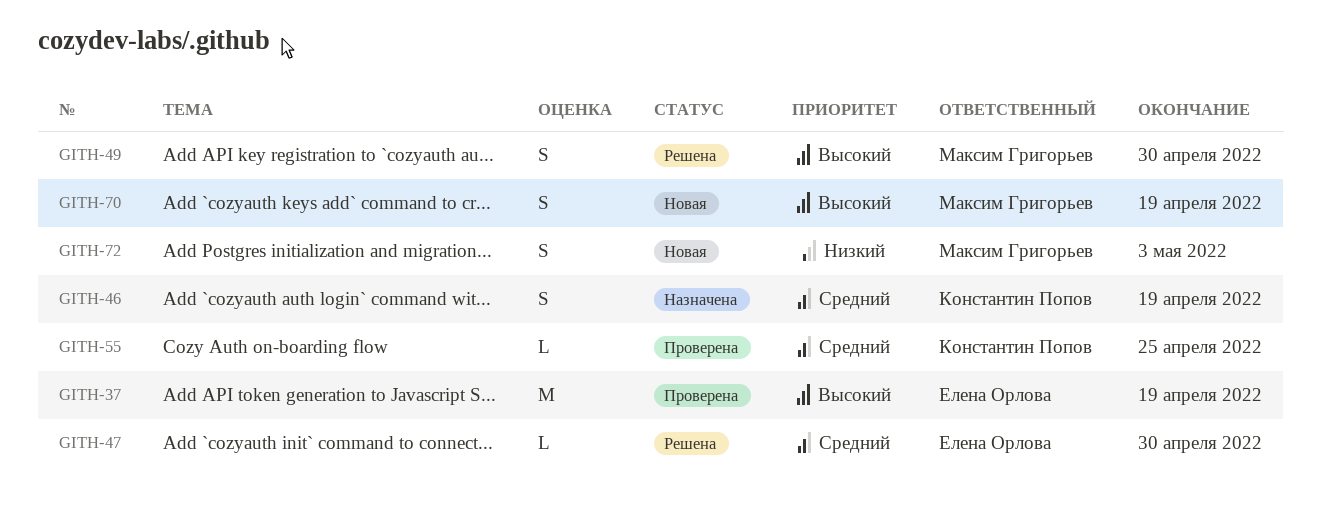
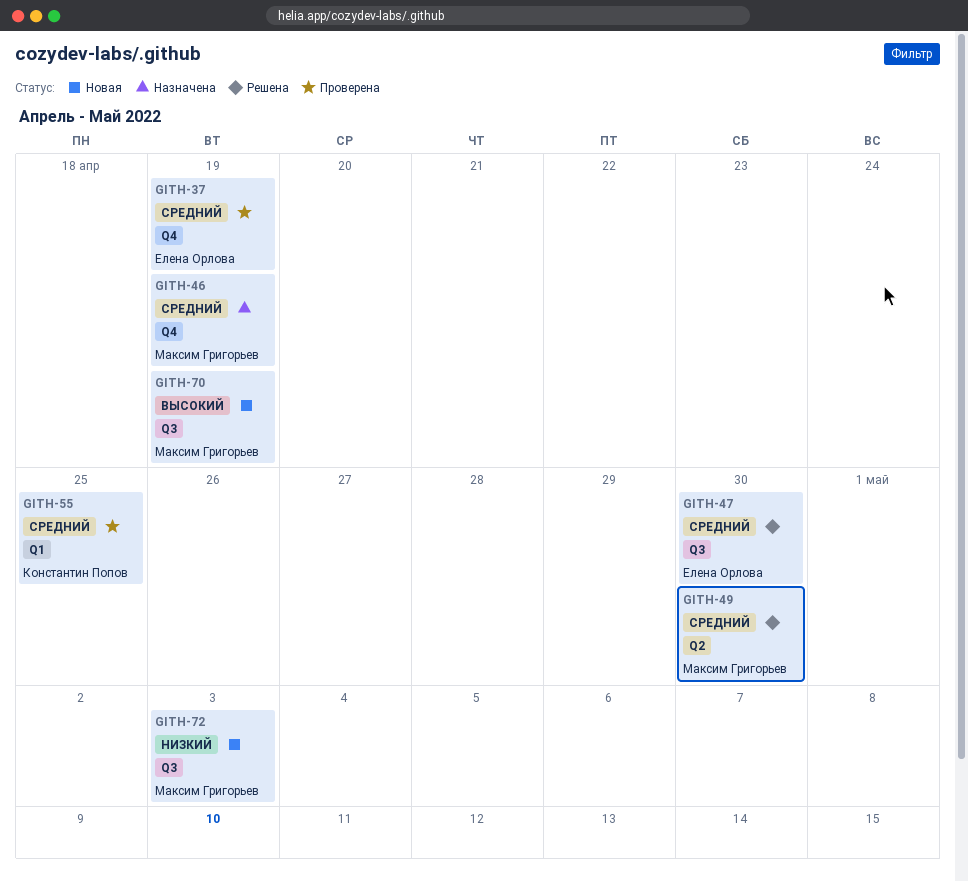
GITH-37, priority: Высокий -> Средний
GITH-46, owner: Константин Попов -> Максим Григорьев
GITH-49, priority: Высокий -> Средний

